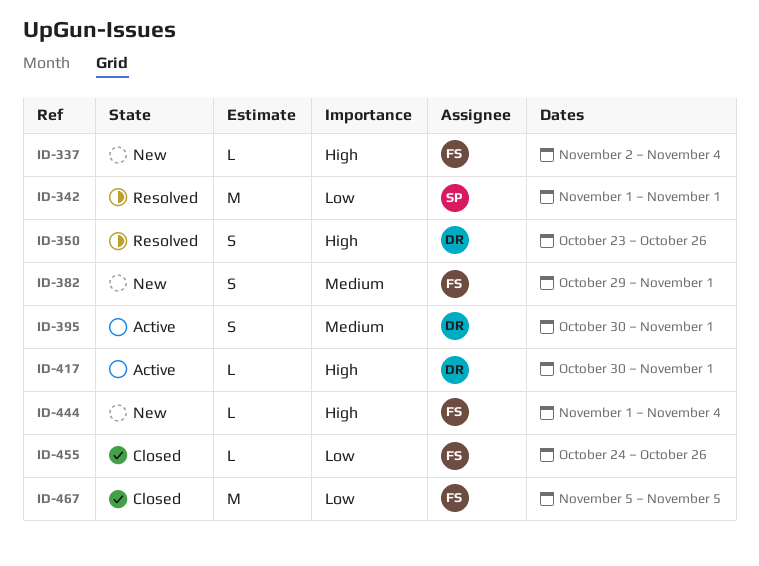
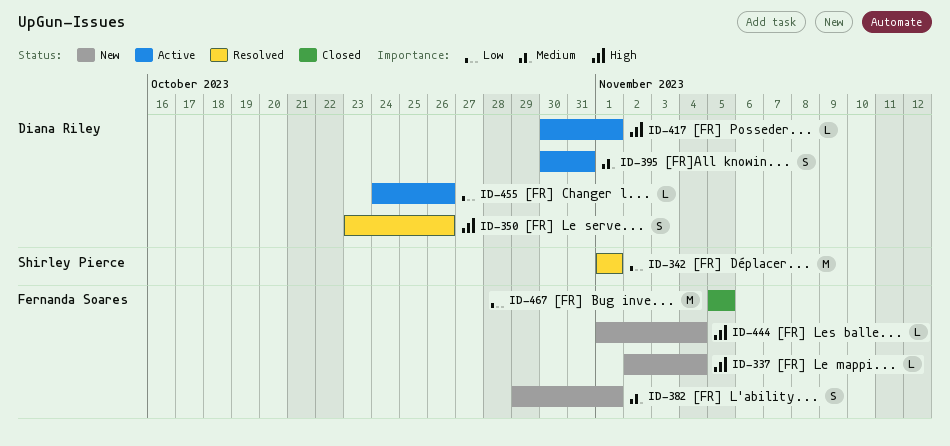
ID-395, due: Nov 1 -> Oct 31
ID-455, status: Closed -> Active
ID-455, owner: Fernanda Soares -> Diana Riley

